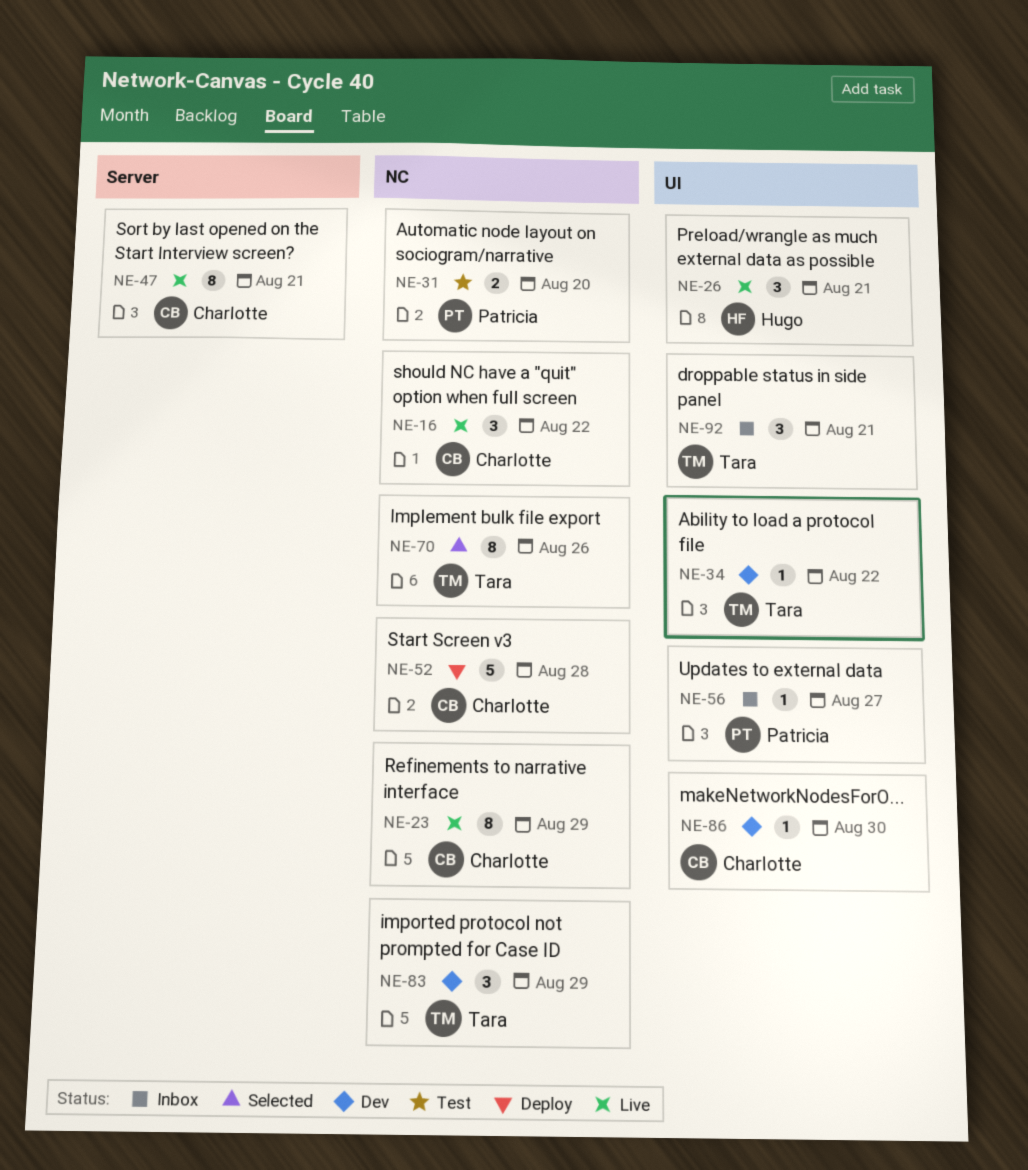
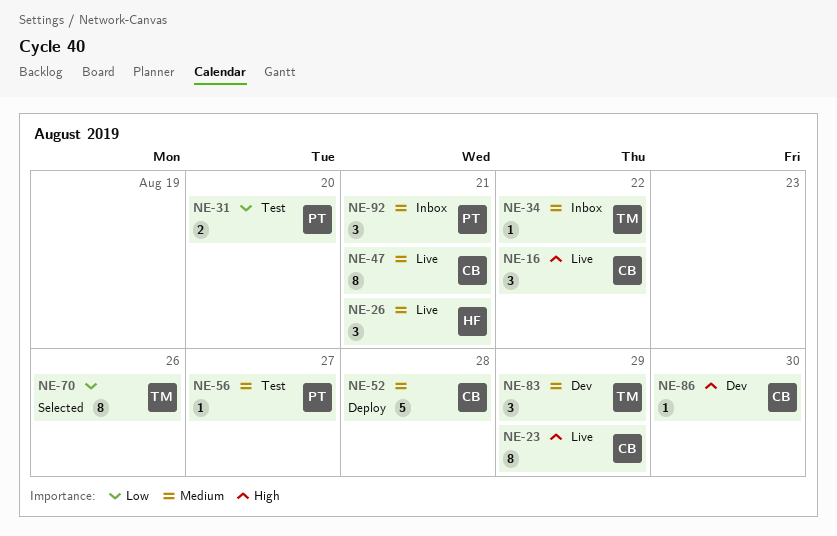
NE-34, status: Dev -> Inbox
NE-56, status: Inbox -> Test
NE-92, owner: Tara -> Patricia

